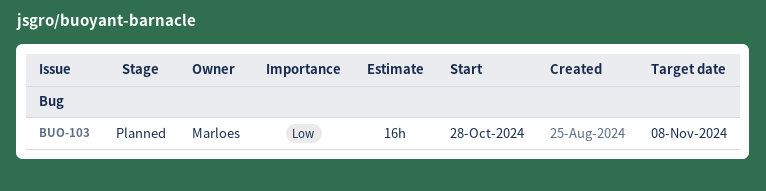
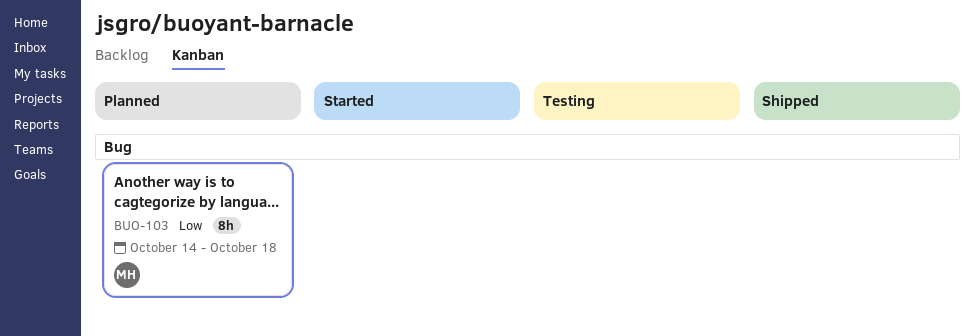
BUO-103, estimate: 16h -> 8h
BUO-103, start: Oct 28 -> Oct 14
BUO-103, due: Nov 8 -> Oct 18

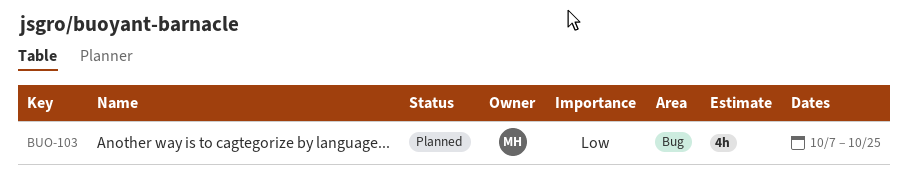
BUO-103, estimate: 8h -> 4h
BUO-103, start: Oct 14 -> Oct 7
BUO-103, due: Oct 18 -> Oct 25

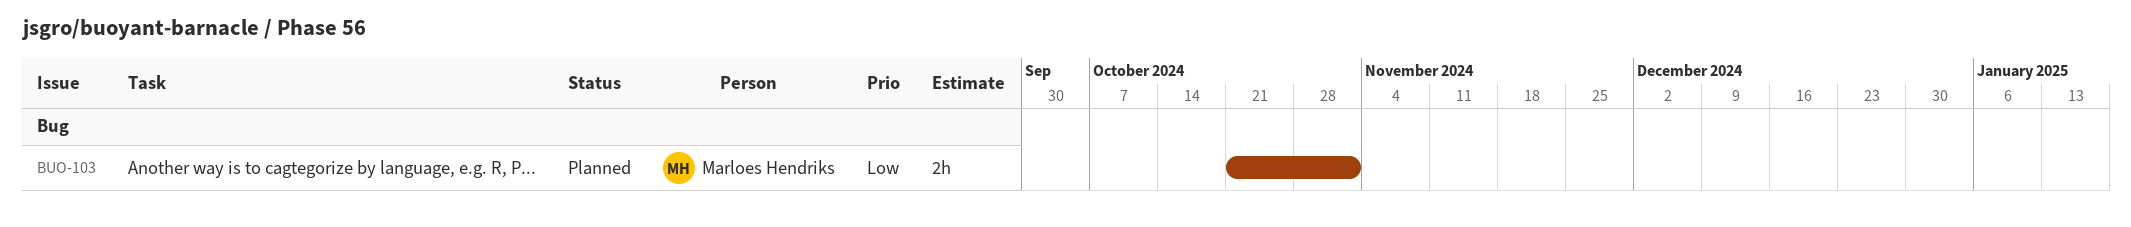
BUO-103, estimate: 4h -> 2h
BUO-103, start: Oct 7 -> Oct 21
BUO-103, due: Oct 25 -> Nov 1

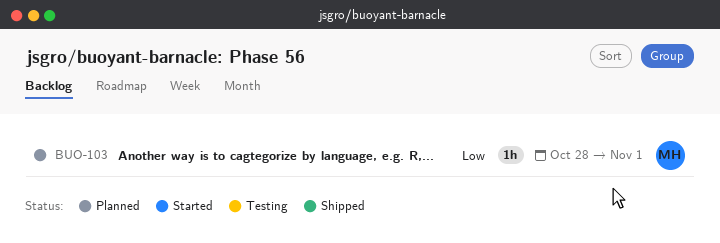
BUO-103, estimate: 2h -> 1h
BUO-103, start: Oct 21 -> Oct 28

